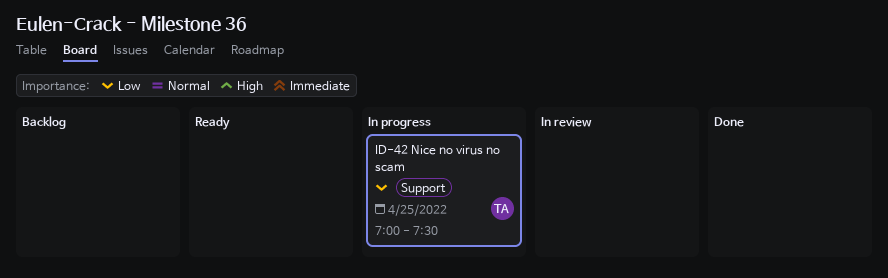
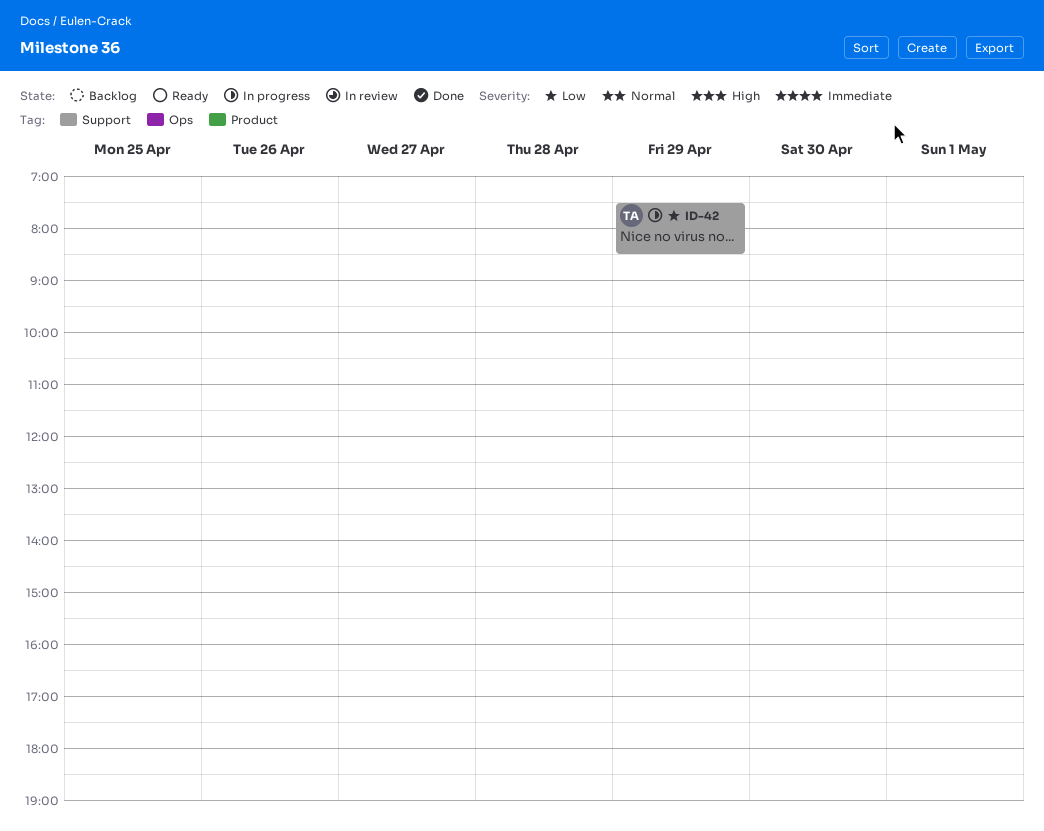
ID-42, day: Apr 25 -> Apr 29
ID-42, begins: 07:00 -> 07:30
ID-42, ends: 07:30 -> 08:30

